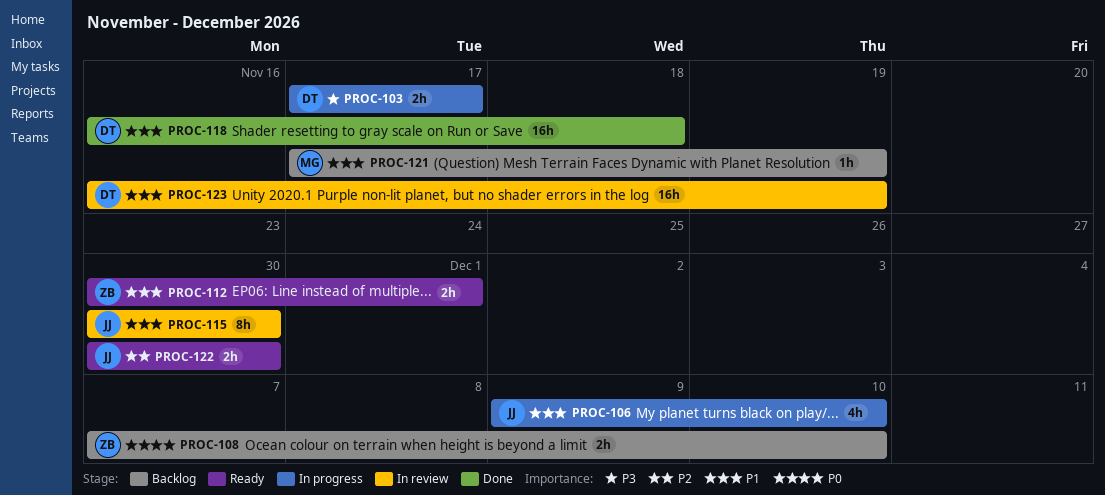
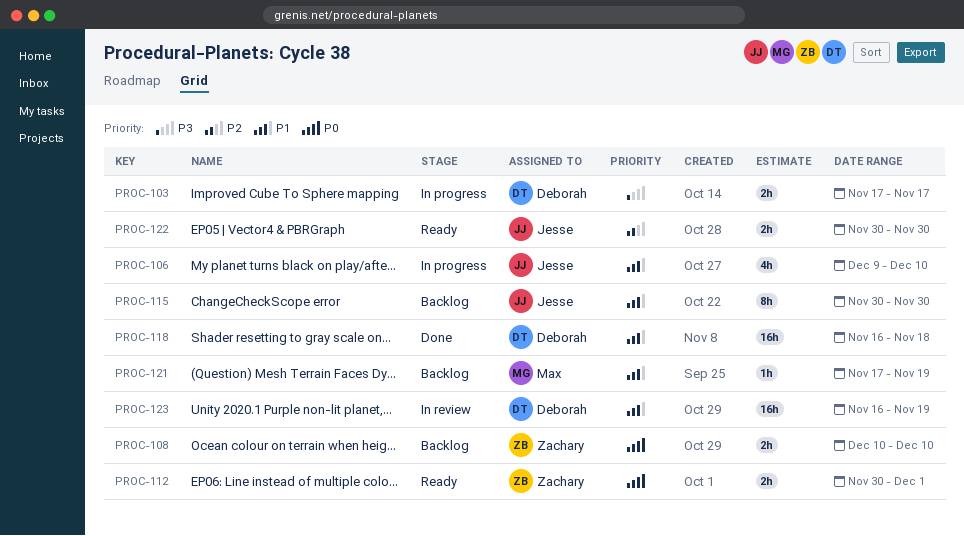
PROC-108, start: Dec 7 -> Dec 10
PROC-112, priority: P1 -> P0
PROC-115, status: In review -> Backlog

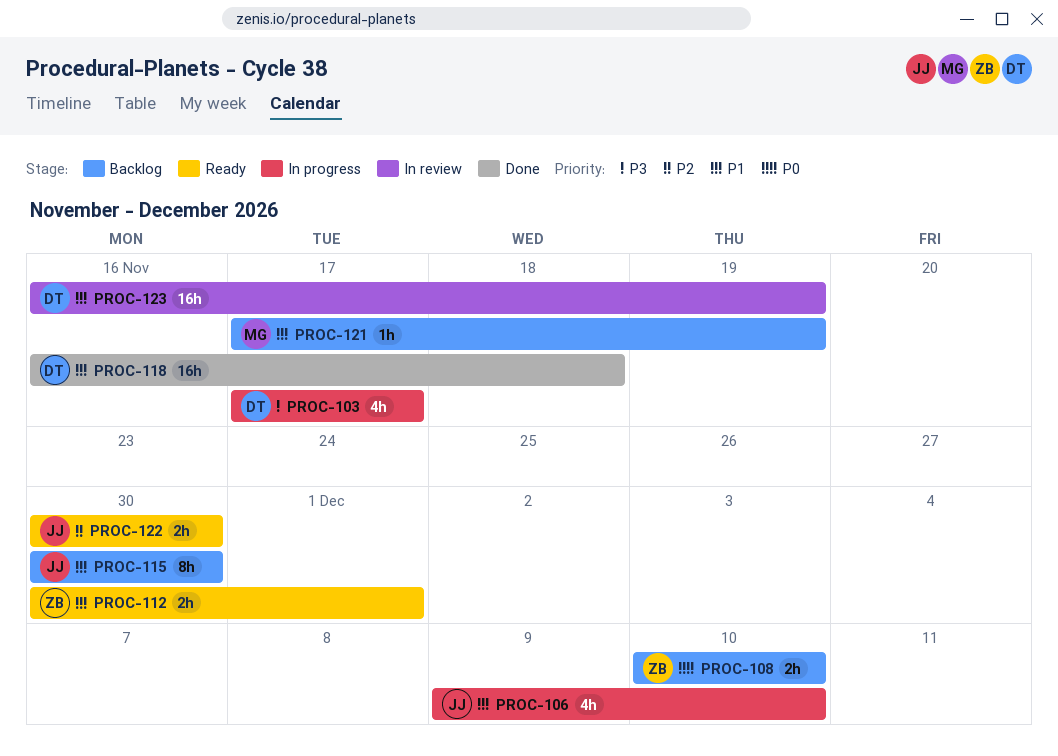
PROC-103, estimate: 2h -> 4h
PROC-112, priority: P0 -> P1

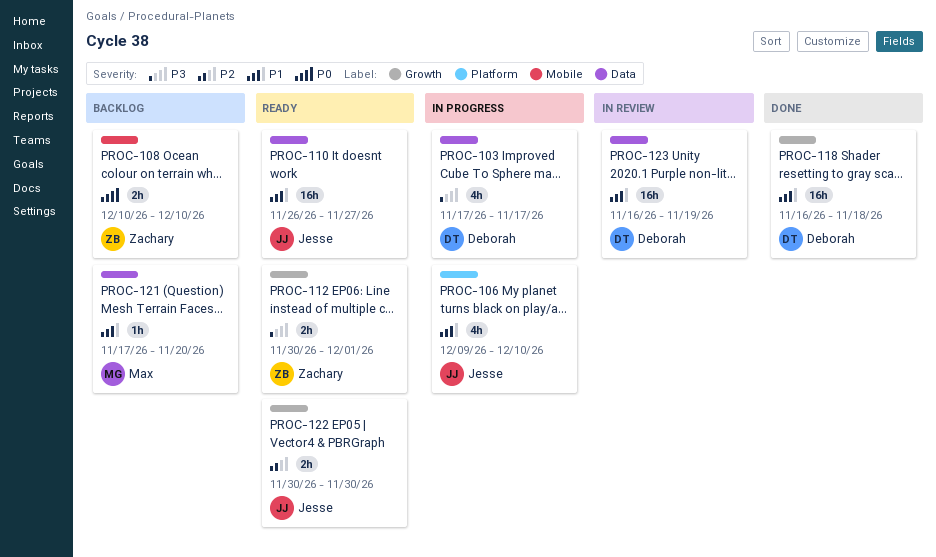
PROC-110: none -> present
PROC-112, priority: P1 -> P3
PROC-115: present -> none
PROC-121, due: Nov 19 -> Nov 20

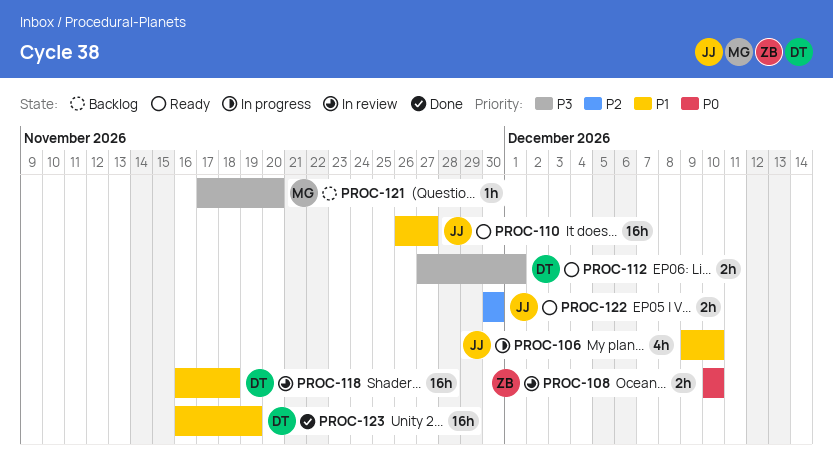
PROC-103: present -> none
PROC-108, status: Backlog -> In review
PROC-112, owner: Zachary -> Deborah
PROC-112, start: Nov 30 -> Nov 27
PROC-118, status: Done -> In review
PROC-121, priority: P1 -> P3
PROC-123, status: In review -> Done

